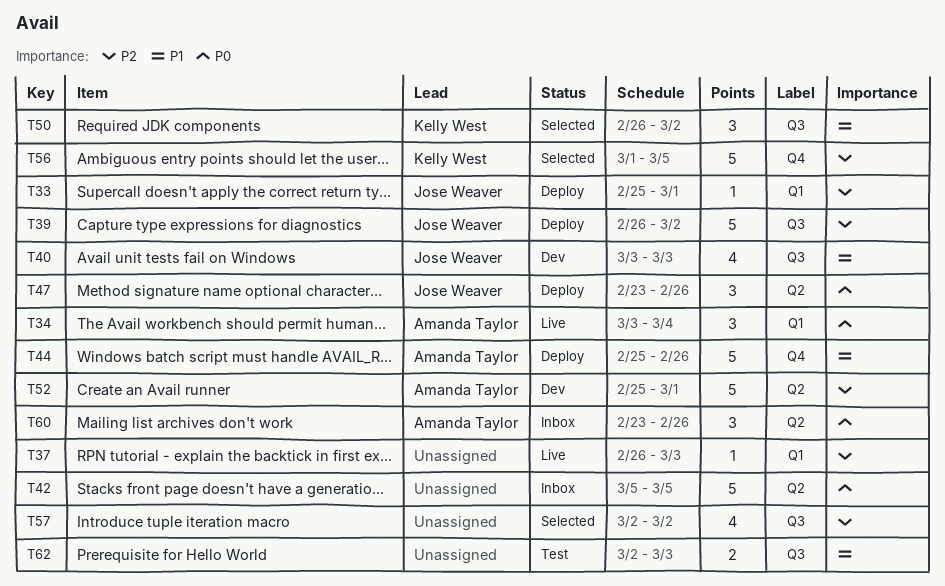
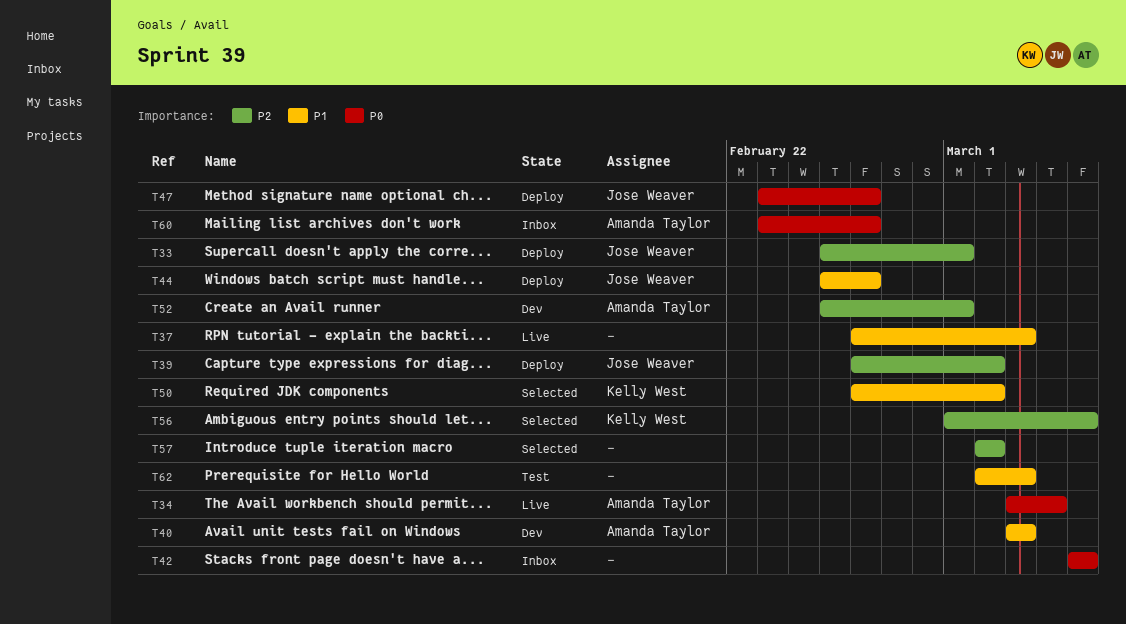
T37, priority: P2 -> P1
T40, owner: Jose Weaver -> Amanda Taylor
T44, owner: Amanda Taylor -> Jose Weaver

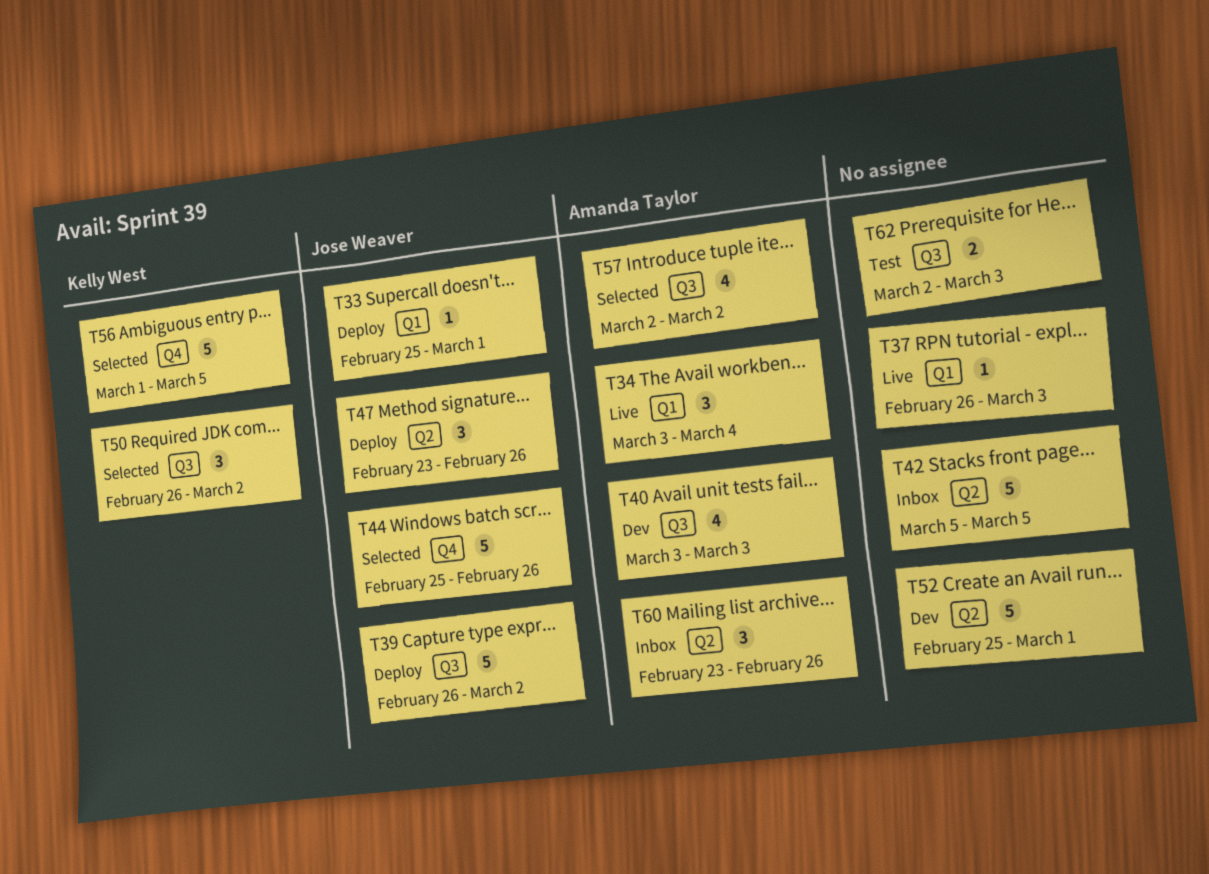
T44, status: Deploy -> Selected
T52, owner: Amanda Taylor -> none
T57, owner: none -> Amanda Taylor

